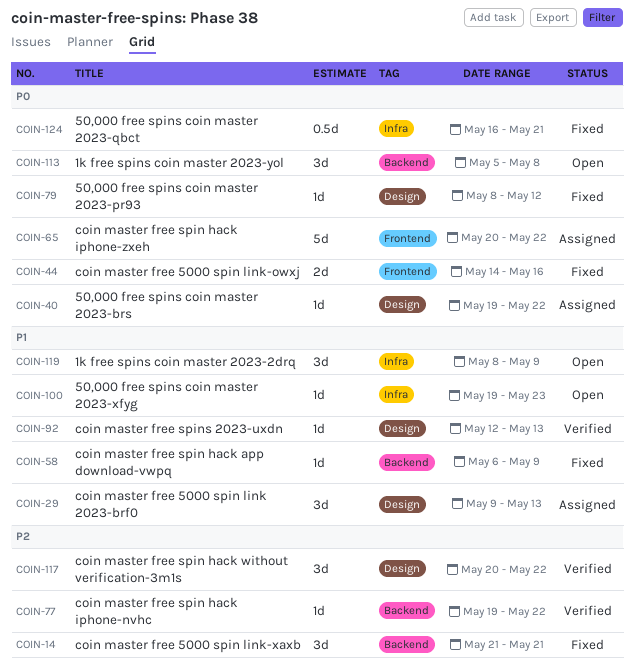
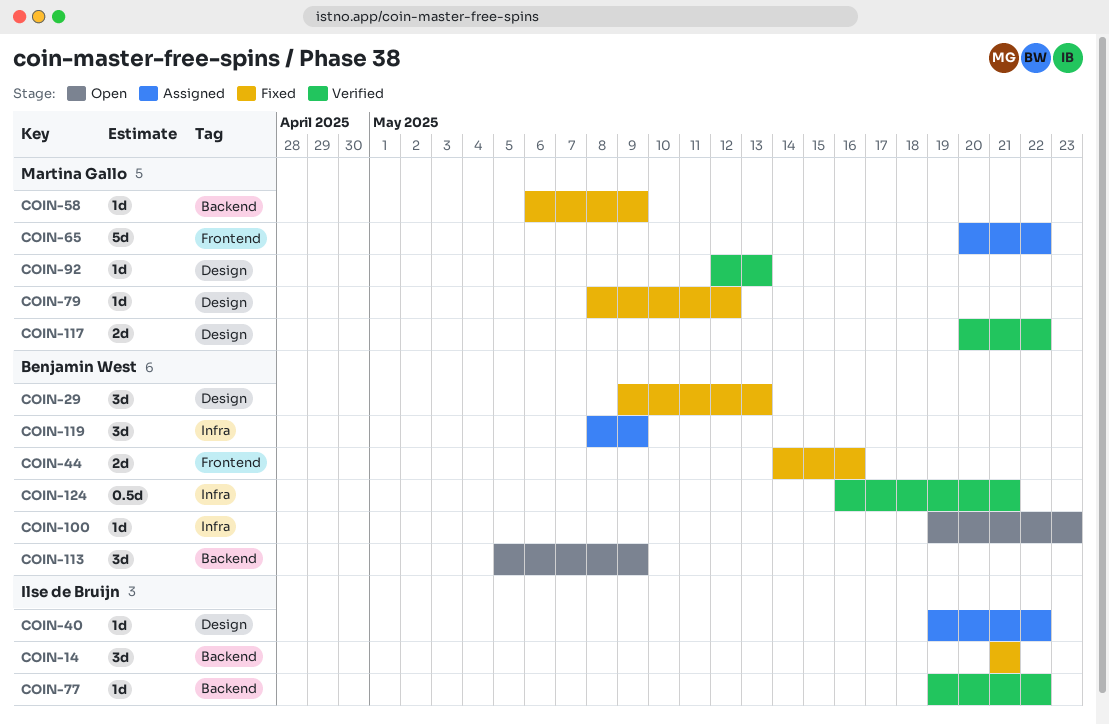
COIN-29, status: Assigned -> Fixed
COIN-113, due: May 8 -> May 9
COIN-117, estimate: 3d -> 2d
COIN-119, status: Open -> Assigned
COIN-124, status: Fixed -> Verified

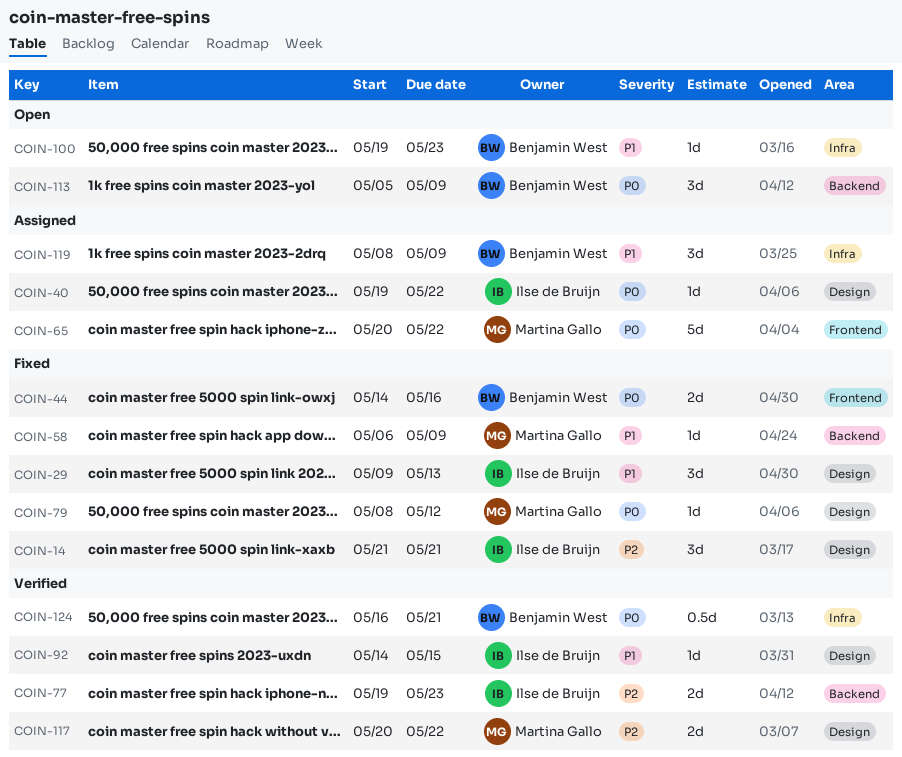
COIN-14, label: Backend -> Design
COIN-29, owner: Benjamin West -> Ilse de Bruijn
COIN-77, estimate: 1d -> 2d
COIN-77, due: May 22 -> May 23
COIN-92, owner: Martina Gallo -> Ilse de Bruijn
COIN-92, start: May 12 -> May 14
COIN-92, due: May 13 -> May 15

